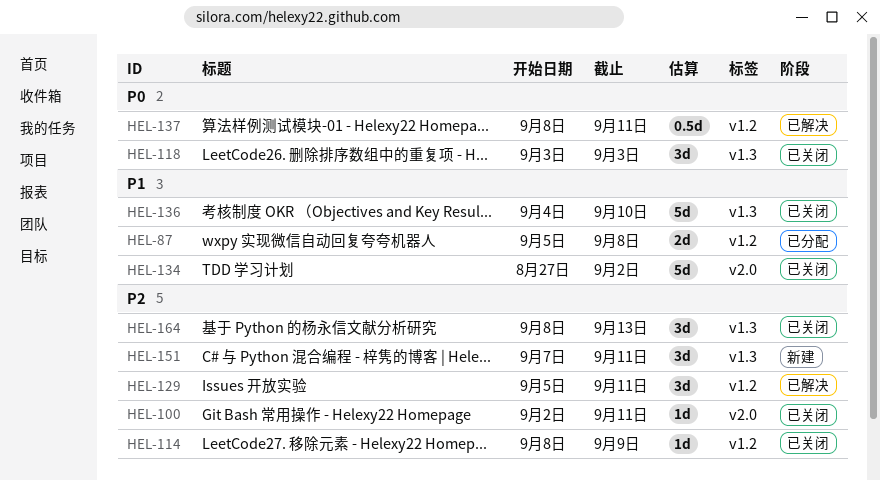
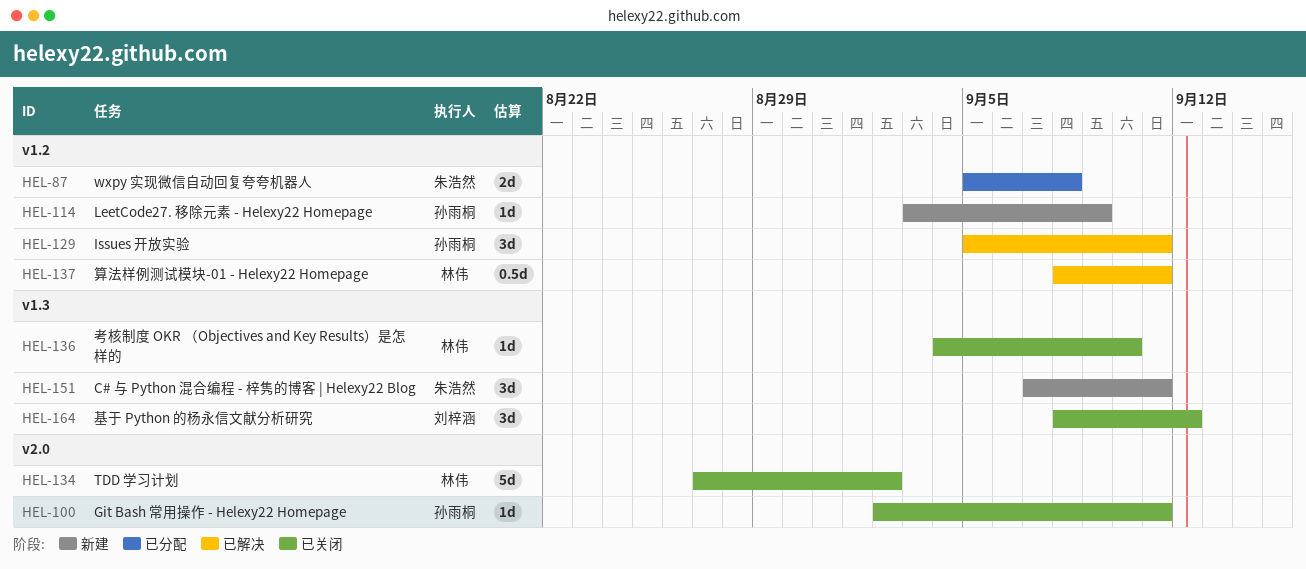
HEL-114, status: 已关闭 -> 新建
HEL-114, start: Sep 8 -> Sep 3
HEL-118: present -> none
HEL-136, estimate: 5d -> 1d
HEL-164, due: Sep 13 -> Sep 12

